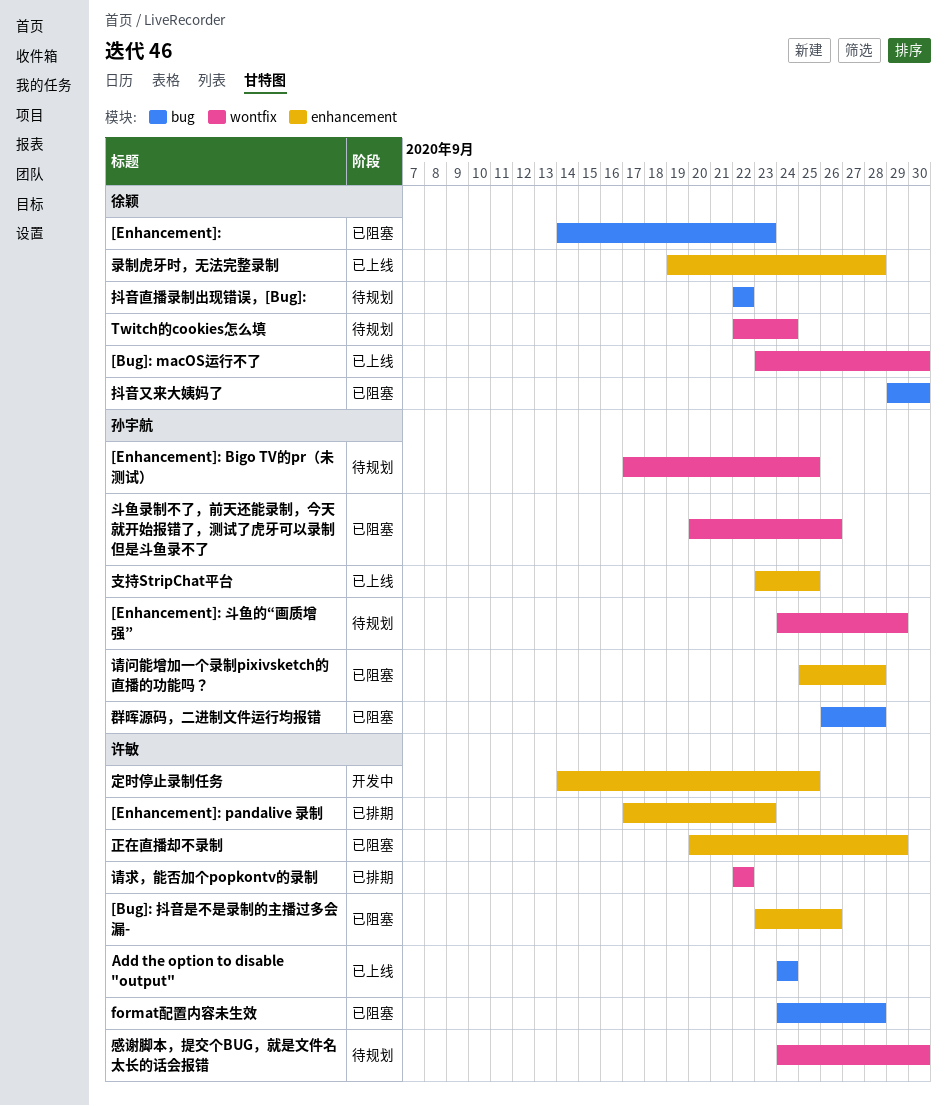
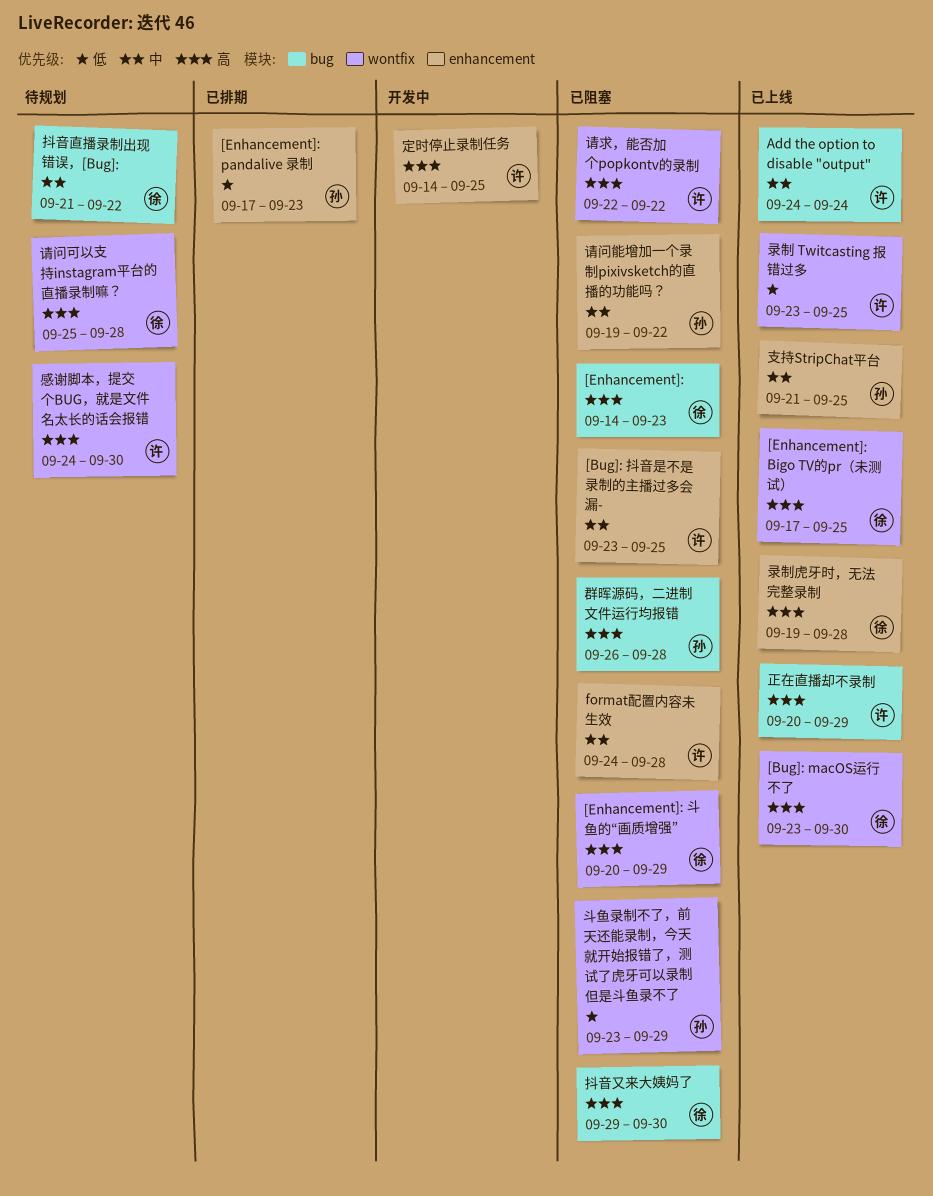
[Bug]: 抖音是不是录制的主播过多会漏-, due: Sep 26 -> Sep 25
[Enhancement]: Bigo TV的pr（未测试）, status: 待规划 -> 已上线
[Enhancement]: Bigo TV的pr（未测试）, owner: 孙宇航 -> 徐颖
[Enhancement]: pandalive 录制, owner: 许敏 -> 孙宇航
[Enhancement]: 斗鱼的“画质增强”, status: 待规划 -> 已阻塞
[Enhancement]: 斗鱼的“画质增强”, owner: 孙宇航 -> 徐颖
[Enhancement]: 斗鱼的“画质增强”, start: Sep 24 -> Sep 20
format配置内容未生效, label: bug -> enhancement
Twitch的cookies怎么填: present -> none
录制 Twitcasting 报错过多: none -> present
抖音直播录制出现错误，[Bug]:, start: Sep 22 -> Sep 21
支持StripChat平台, start: Sep 23 -> Sep 21
斗鱼录制不了，前天还能录制，今天就开始报错了，测试了虎牙可以录制但是斗鱼录不了, start: Sep 20 -> Sep 23
斗鱼录制不了，前天还能录制，今天就开始报错了，测试了虎牙可以录制但是斗鱼录不了, due: Sep 26 -> Sep 29
正在直播却不录制, status: 已阻塞 -> 已上线
正在直播却不录制, label: enhancement -> bug
请求，能否加个popkontv的录制, status: 已排期 -> 已阻塞
请问可以支持instagram平台的直播录制嘛？: none -> present
请问能增加一个录制pixivsketch的直播的功能吗？, start: Sep 25 -> Sep 19
请问能增加一个录制pixivsketch的直播的功能吗？, due: Sep 28 -> Sep 22

